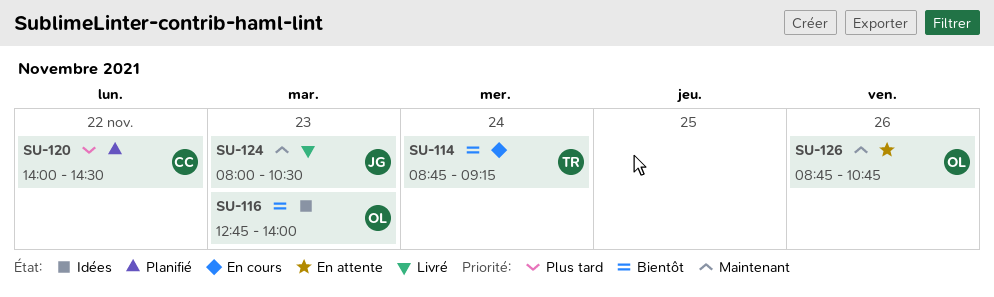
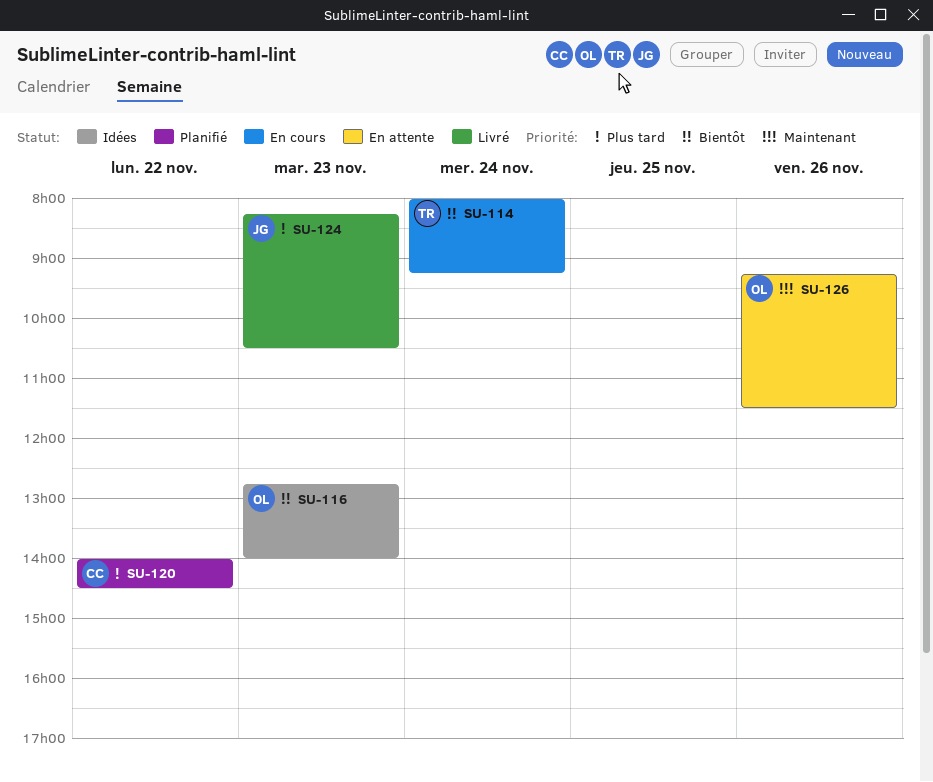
SU-114, begins: 08:45 -> 08:00
SU-124, priority: Maintenant -> Plus tard
SU-124, begins: 08:00 -> 08:15
SU-126, begins: 08:45 -> 09:15
SU-126, ends: 10:45 -> 11:30

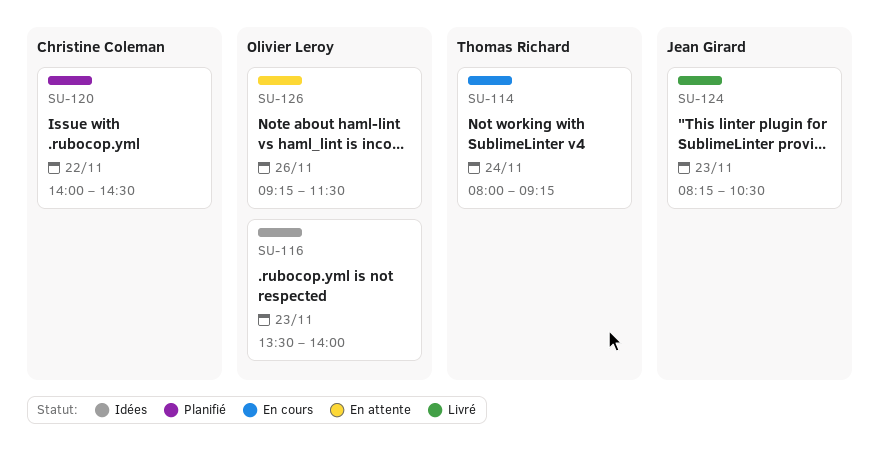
SU-116, begins: 12:45 -> 13:30

